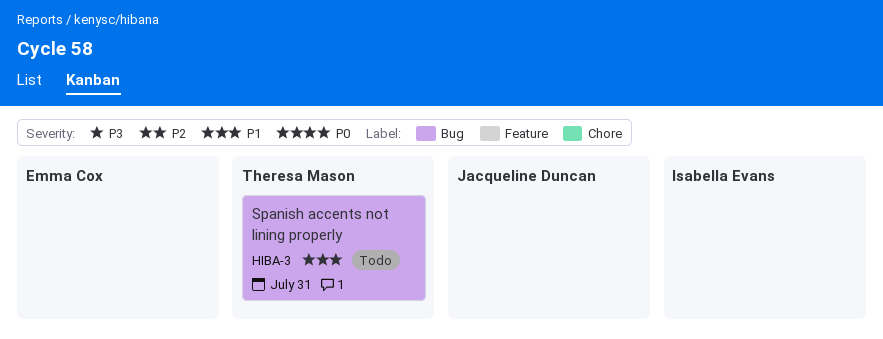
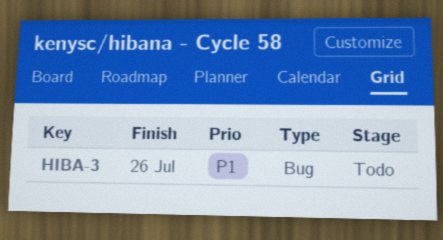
HIBA-3, due: Jul 31 -> Jul 26

